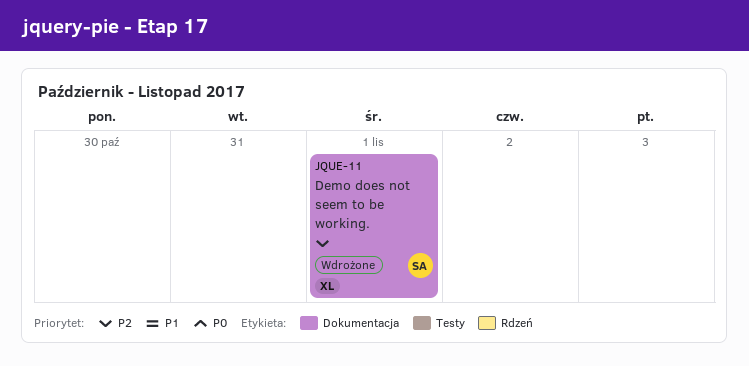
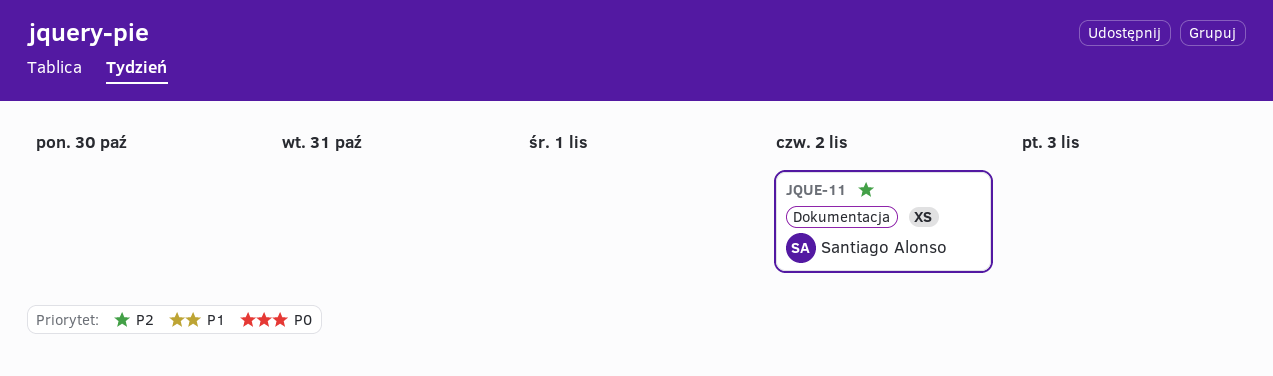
JQUE-11, estimate: XL -> XS
JQUE-11, due: Nov 1 -> Nov 2

